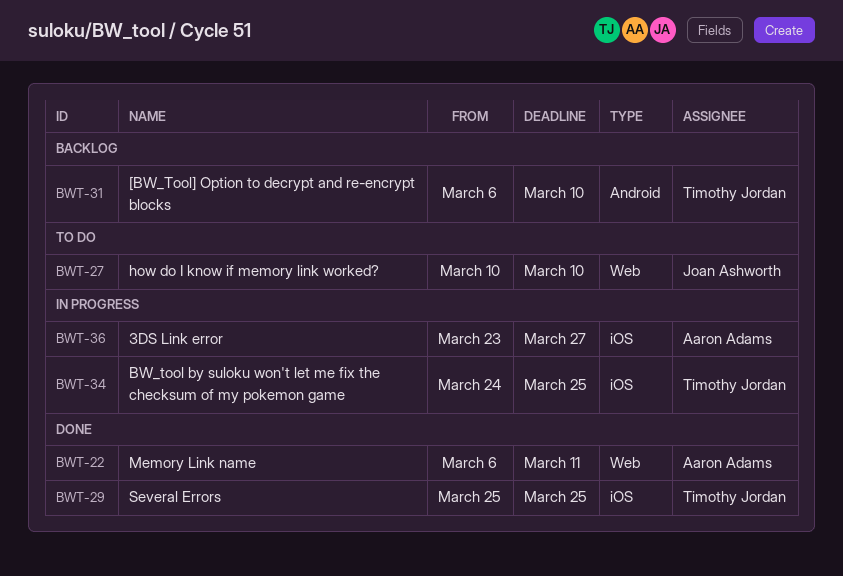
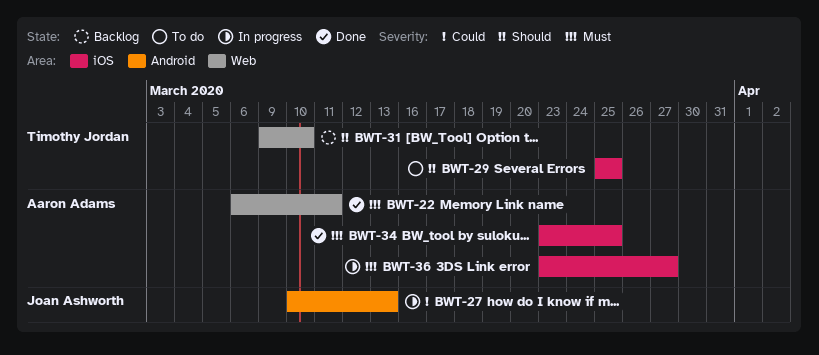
BWT-27, status: To do -> In progress
BWT-27, label: Web -> Android
BWT-27, due: Mar 10 -> Mar 13
BWT-29, status: Done -> To do
BWT-31, label: Android -> Web
BWT-31, start: Mar 6 -> Mar 9
BWT-34, status: In progress -> Done
BWT-34, owner: Timothy Jordan -> Aaron Adams
BWT-34, start: Mar 24 -> Mar 23

